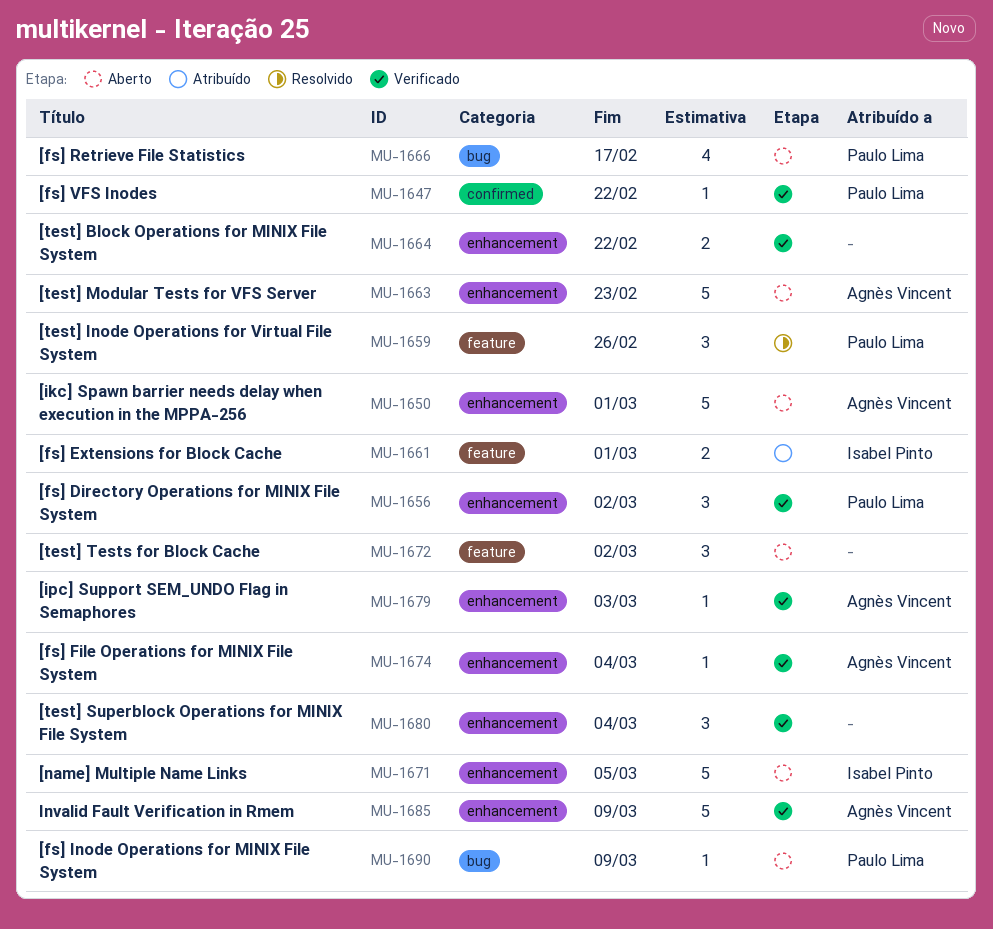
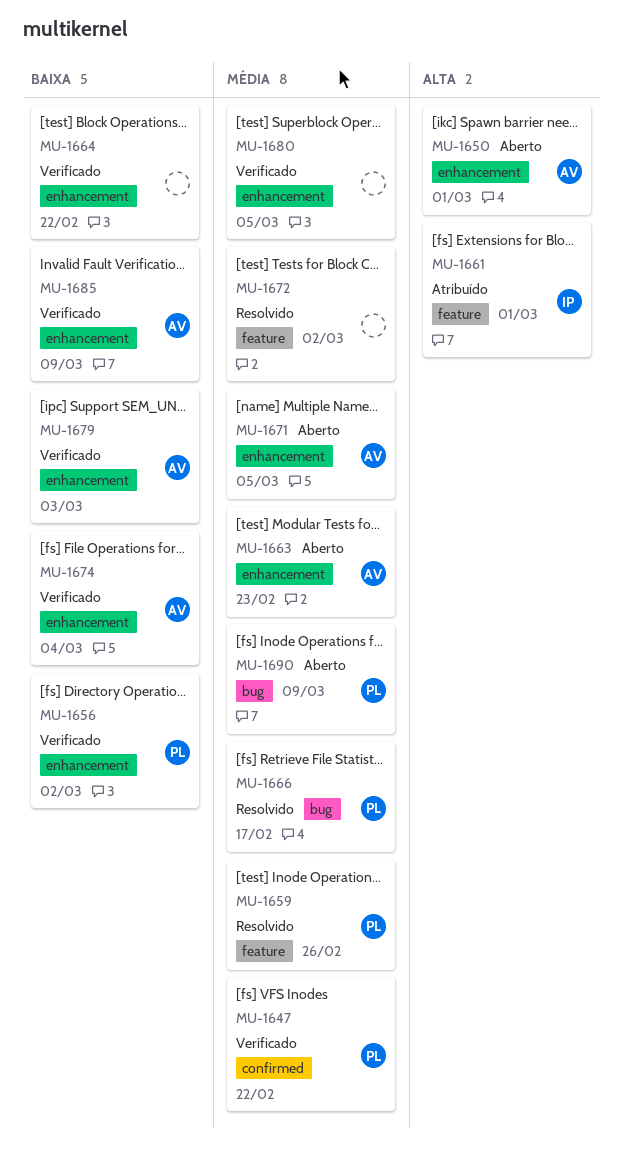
MU-1666, status: Aberto -> Resolvido
MU-1671, owner: Isabel Pinto -> Agnès Vincent
MU-1672, status: Aberto -> Resolvido
MU-1680, due: Mar 4 -> Mar 5

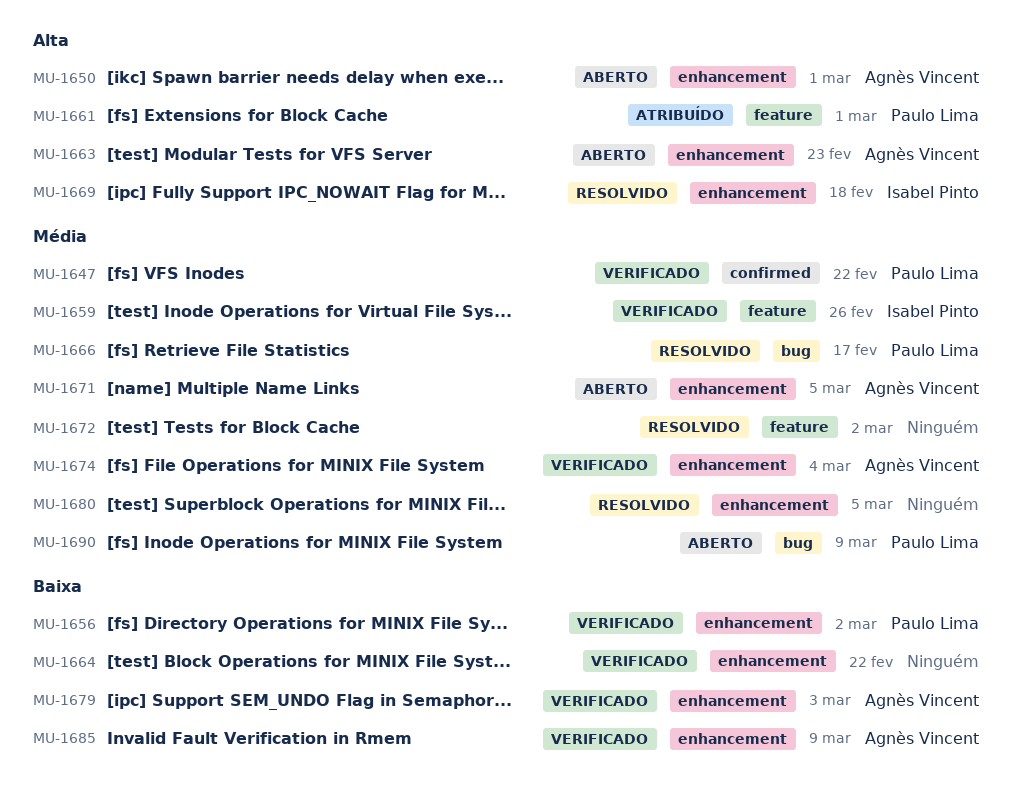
MU-1659, status: Resolvido -> Verificado
MU-1659, owner: Paulo Lima -> Isabel Pinto
MU-1661, owner: Isabel Pinto -> Paulo Lima
MU-1663, priority: Média -> Alta
MU-1669: none -> present
MU-1674, priority: Baixa -> Média
MU-1680, status: Verificado -> Resolvido

